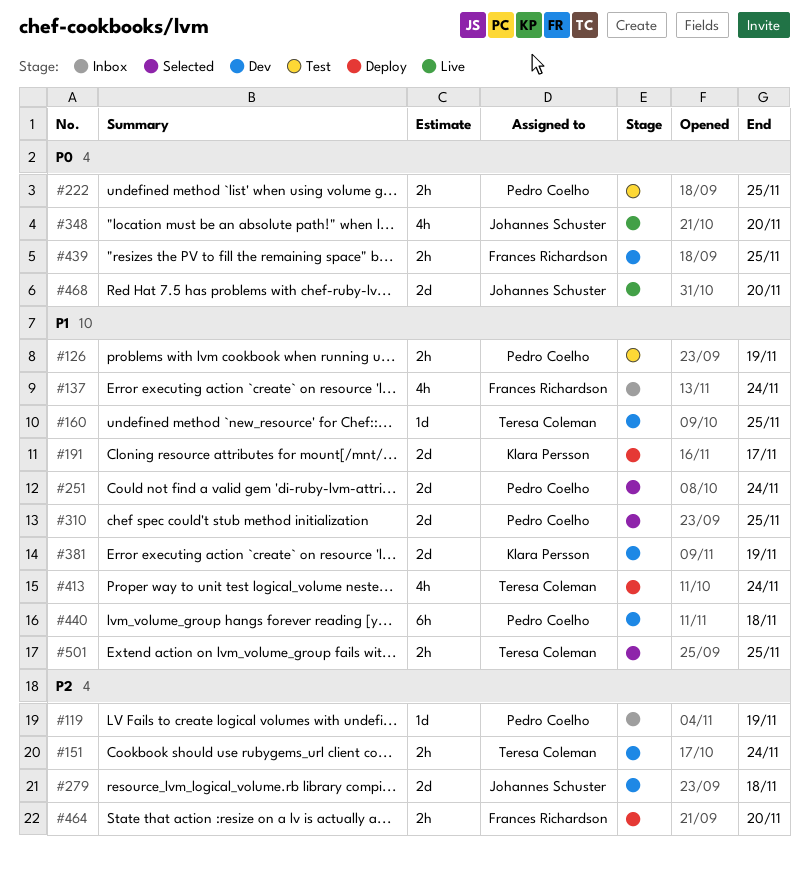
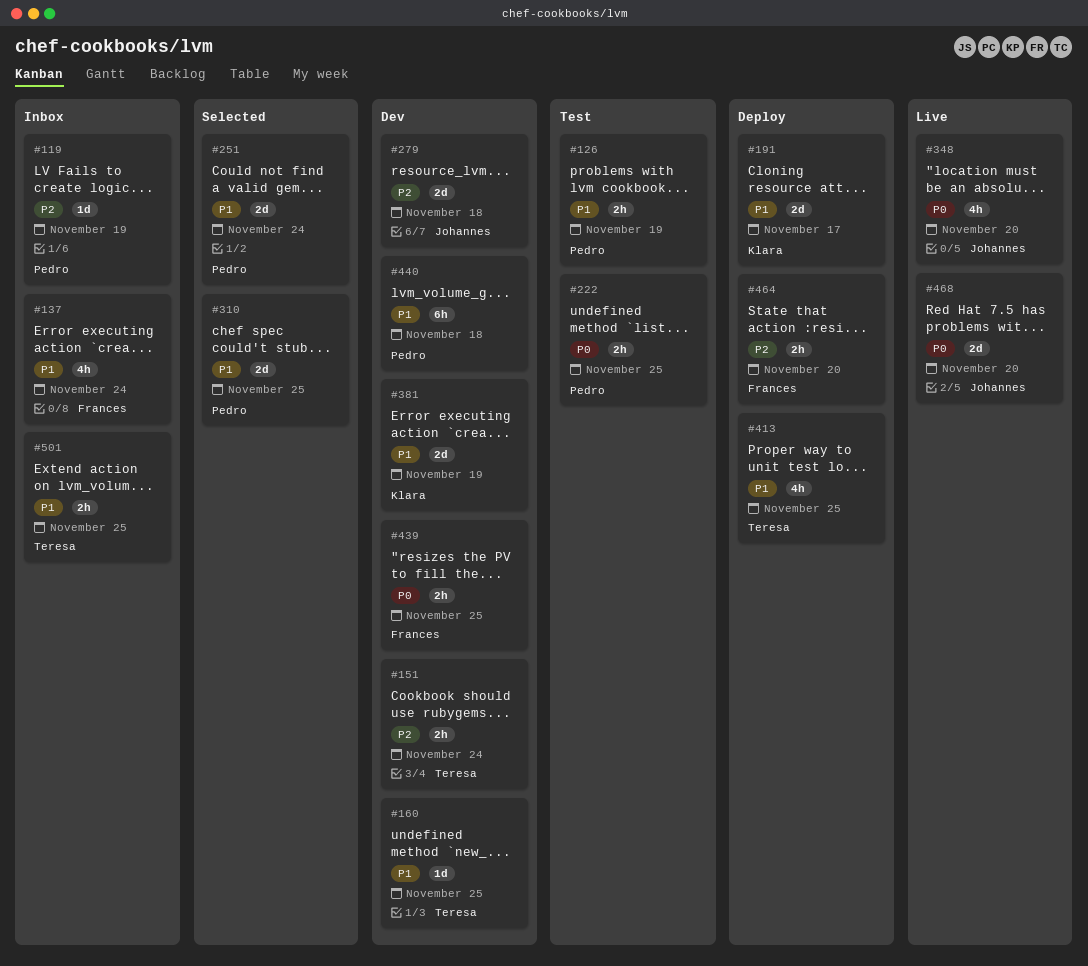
#413, due: Nov 24 -> Nov 25
#501, status: Selected -> Inbox

